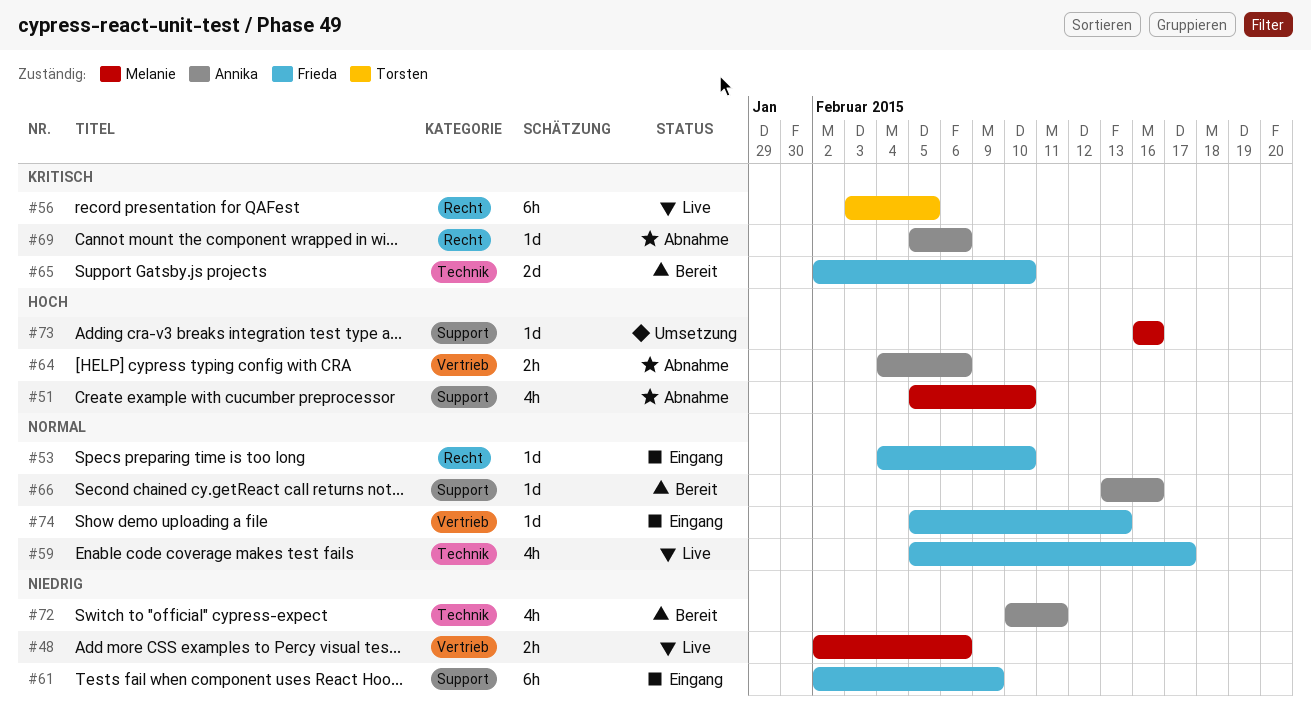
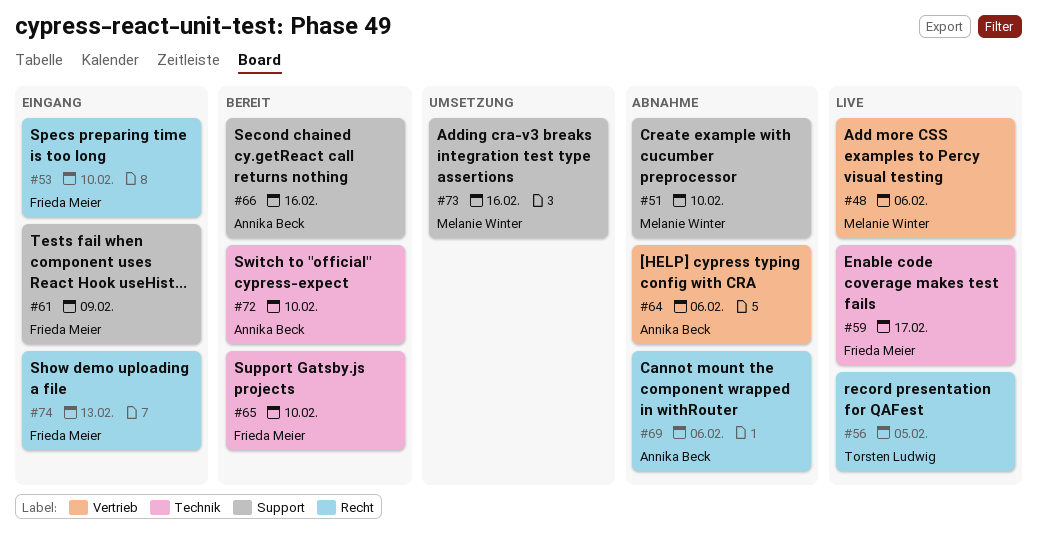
#72, due: Feb 11 -> Feb 10
#74, label: Vertrieb -> Recht

